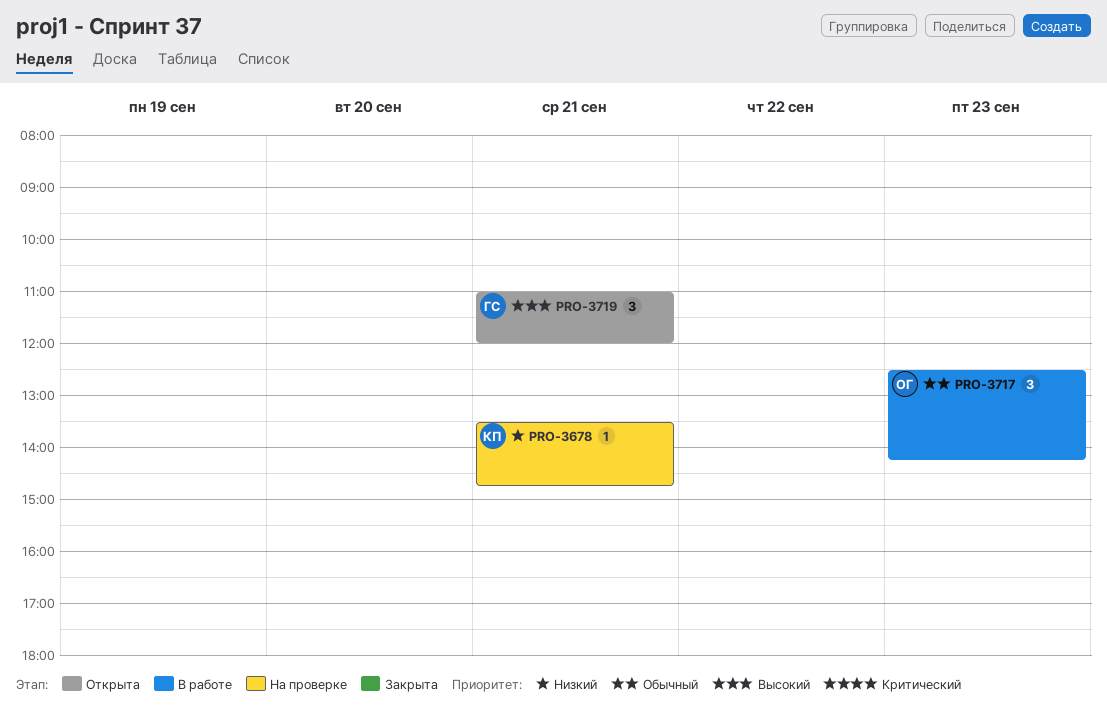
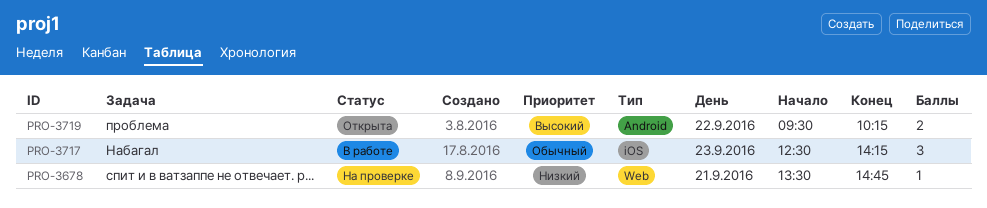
PRO-3719, estimate: 3 -> 2
PRO-3719, day: Sep 21 -> Sep 22
PRO-3719, begins: 11:00 -> 09:30
PRO-3719, ends: 12:00 -> 10:15

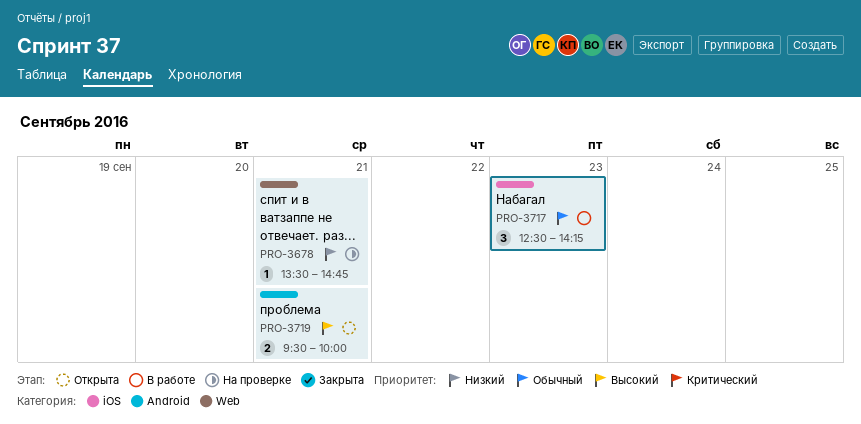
PRO-3719, day: Sep 22 -> Sep 21
PRO-3719, ends: 10:15 -> 10:00

